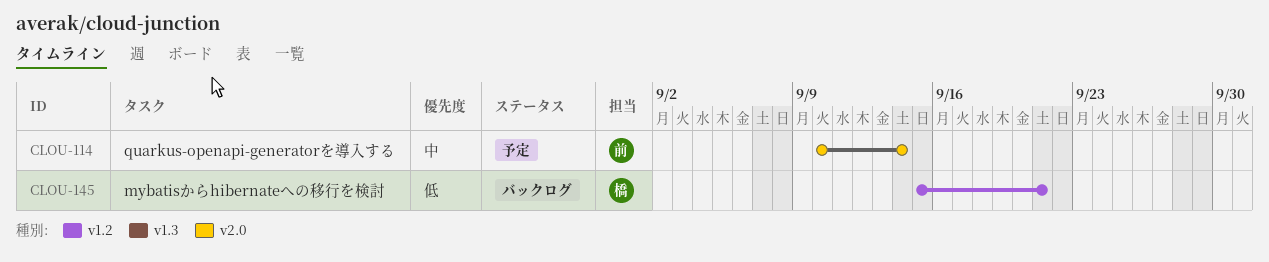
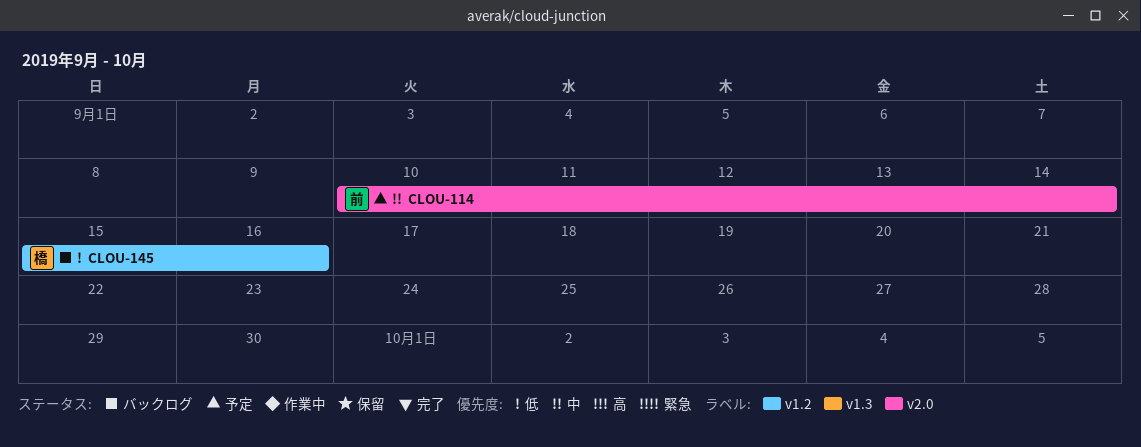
CLOU-145, due: Sep 21 -> Sep 16

